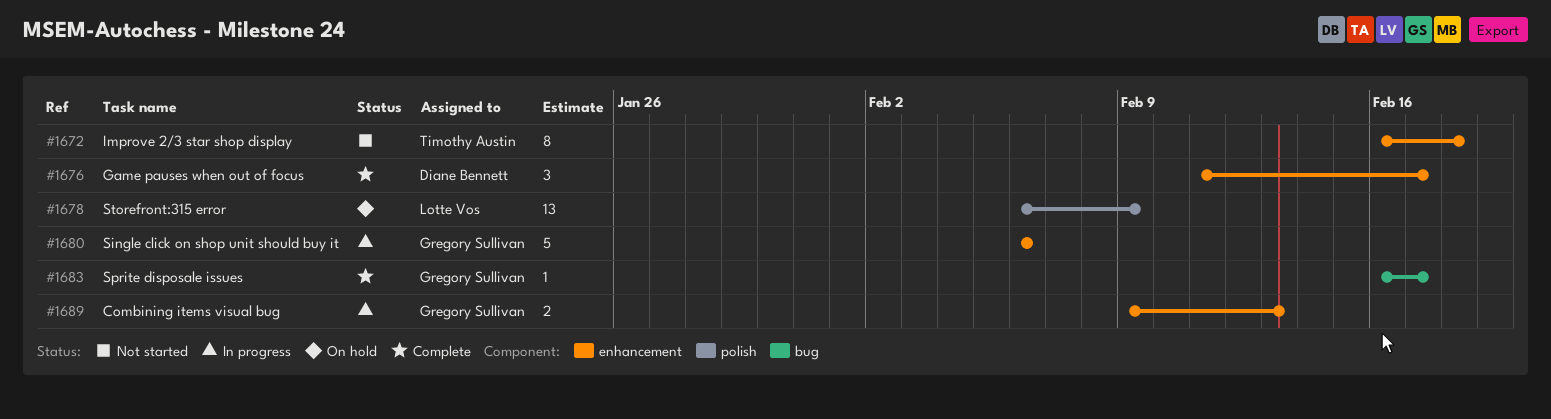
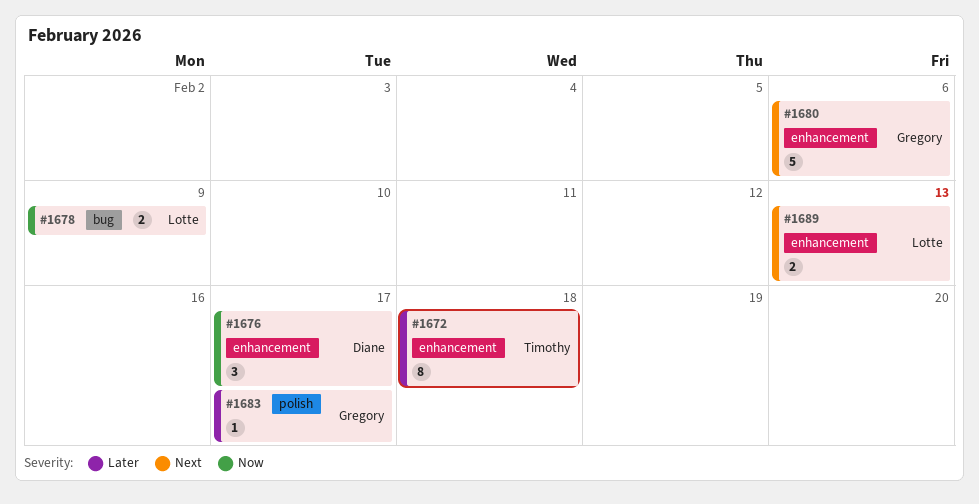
#1678, label: polish -> bug
#1678, estimate: 13 -> 2
#1683, label: bug -> polish
#1689, owner: Gregory Sullivan -> Lotte Vos

